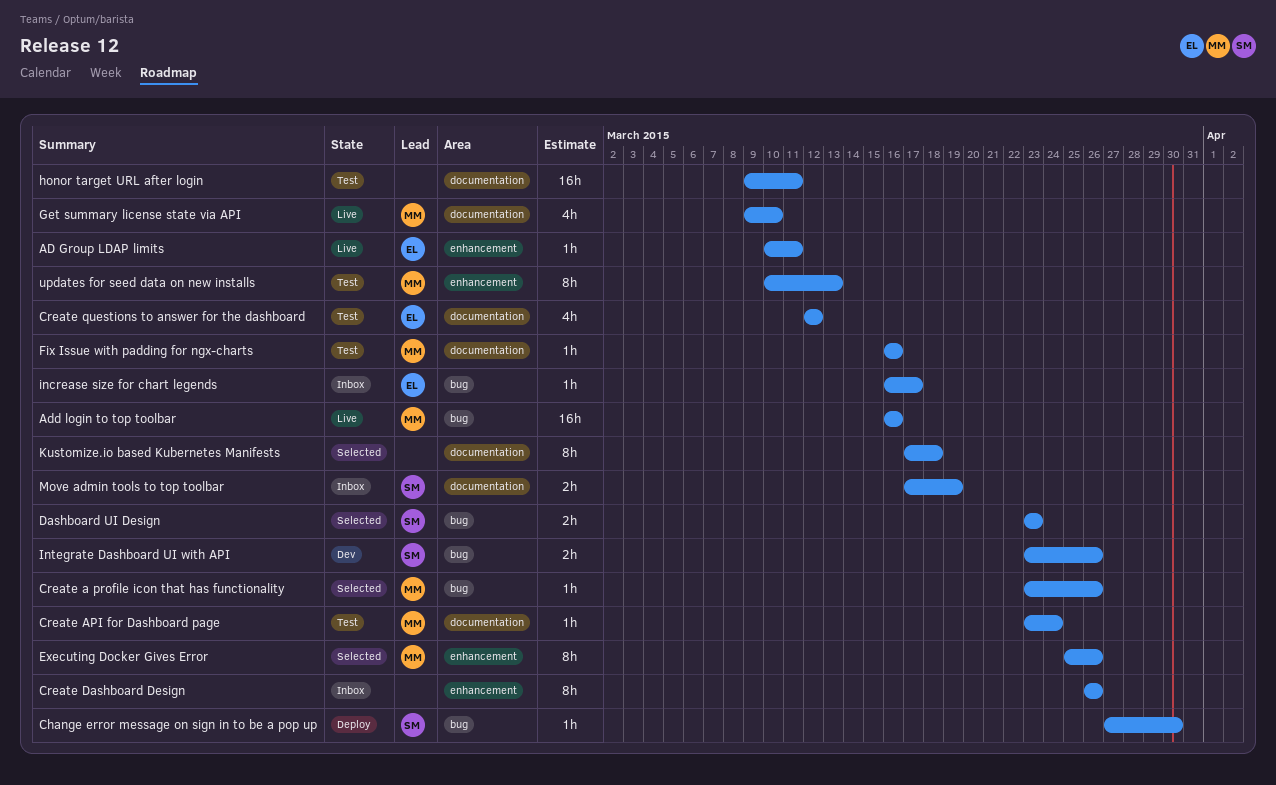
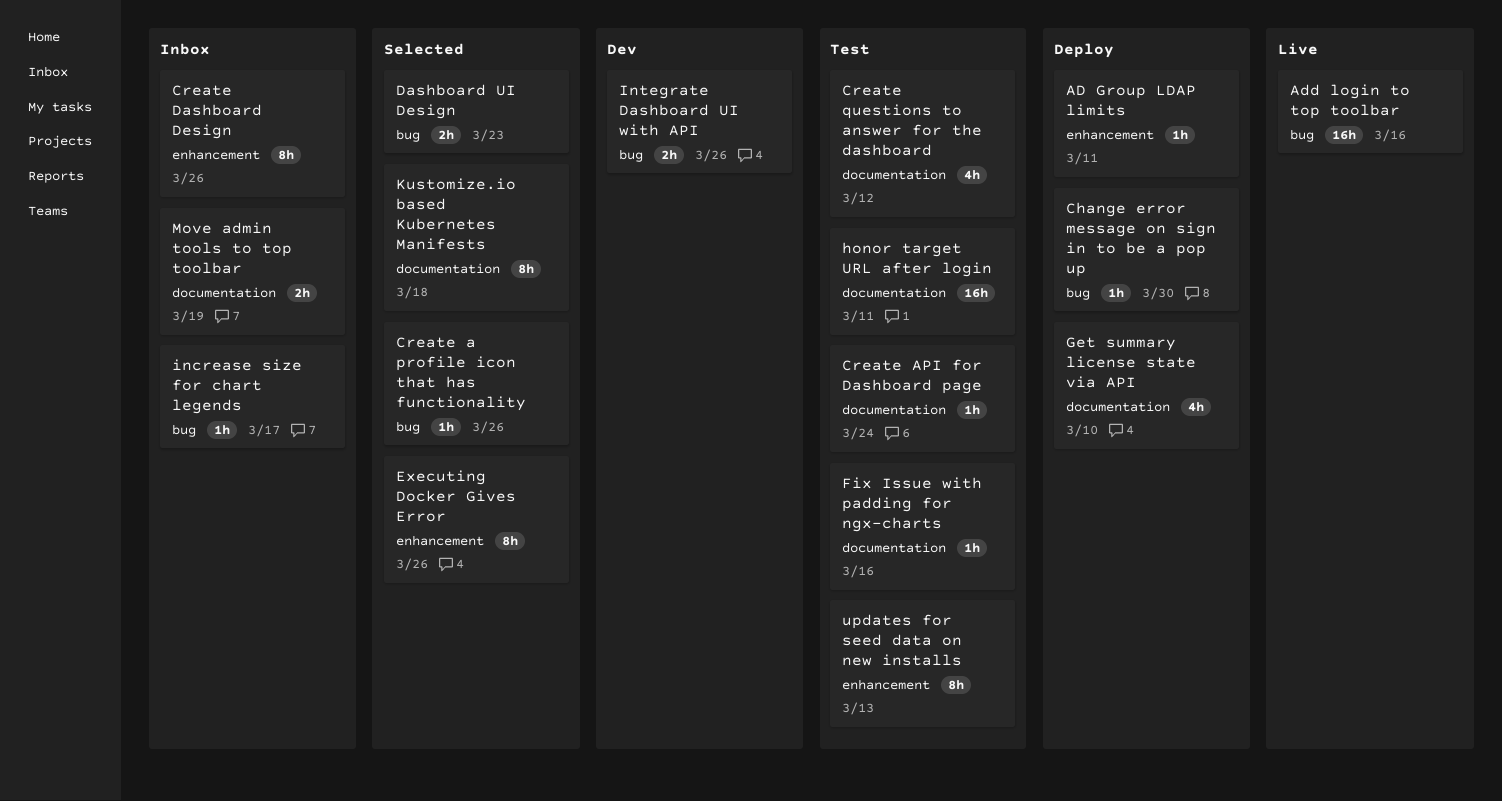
AD Group LDAP limits, status: Live -> Deploy
Get summary license state via API, status: Live -> Deploy

